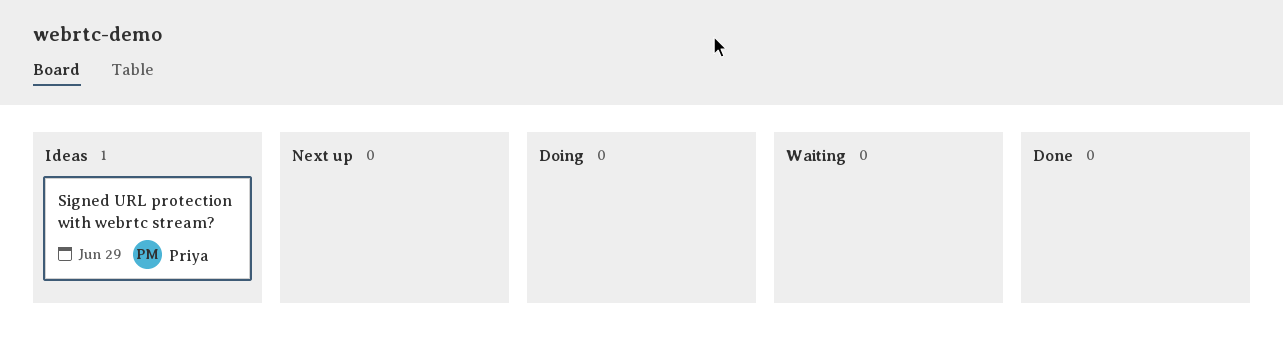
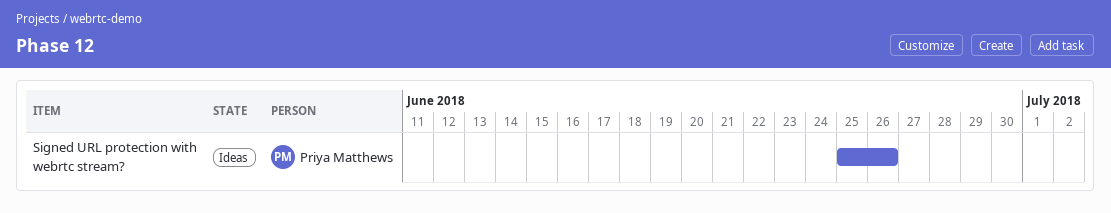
Signed URL protection with webrtc stream?, due: Jun 29 -> Jun 26

